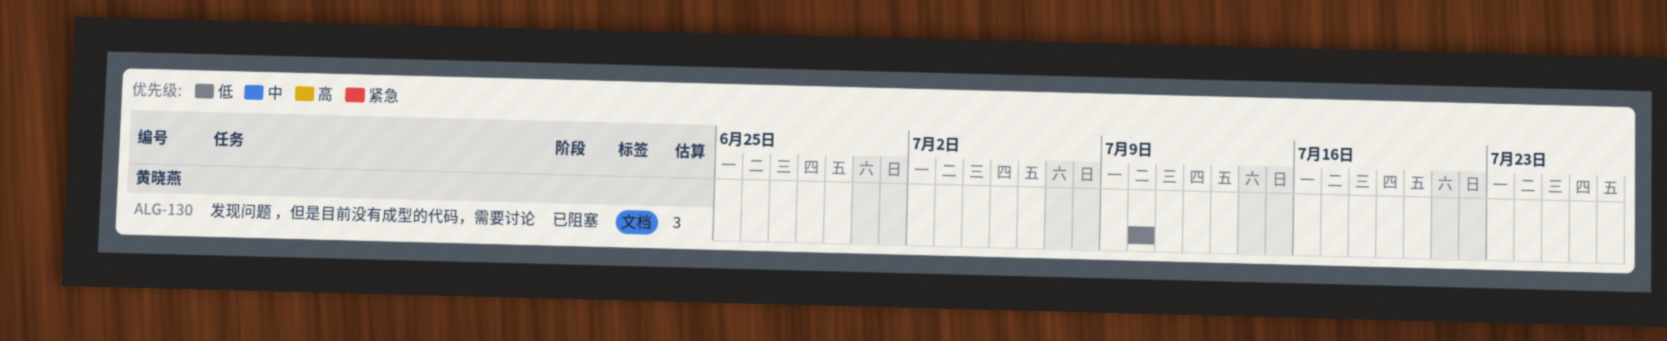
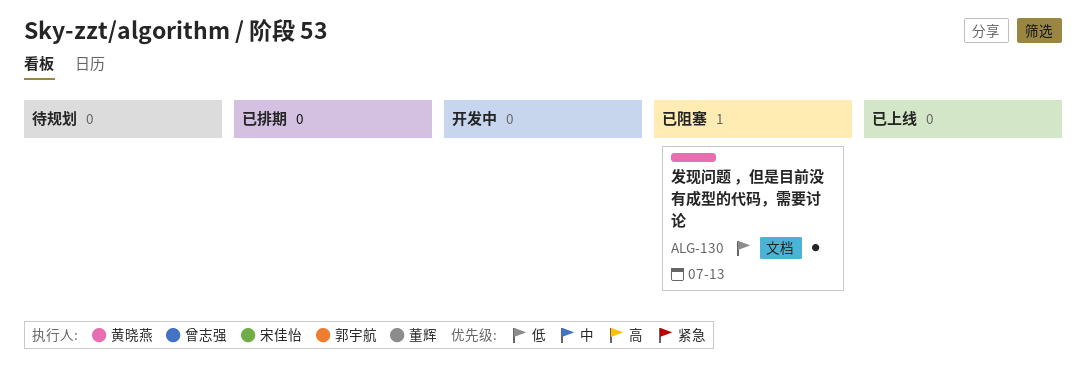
ALG-130, estimate: 3 -> 1
ALG-130, due: Jul 10 -> Jul 13

